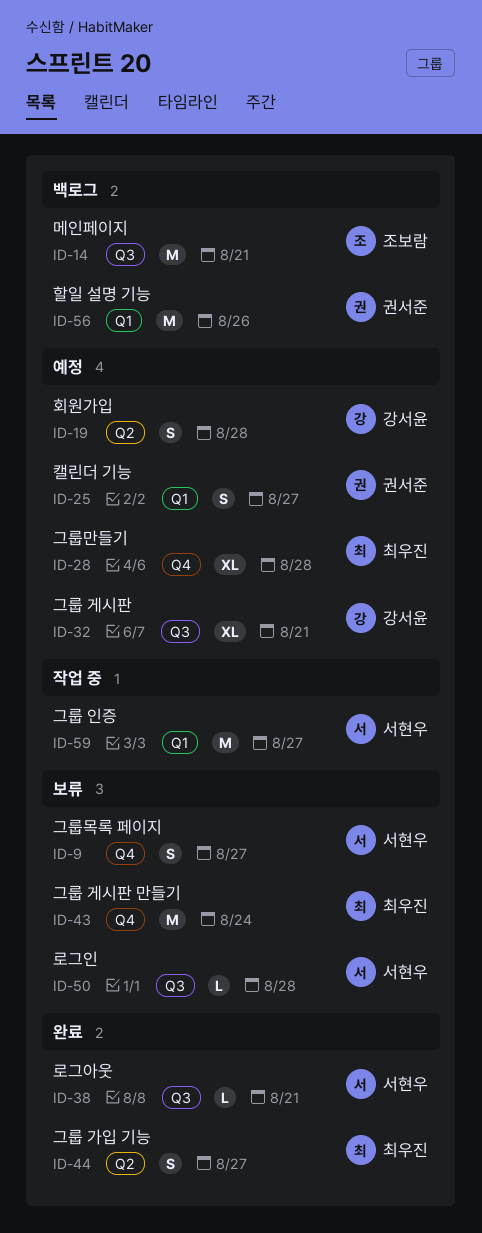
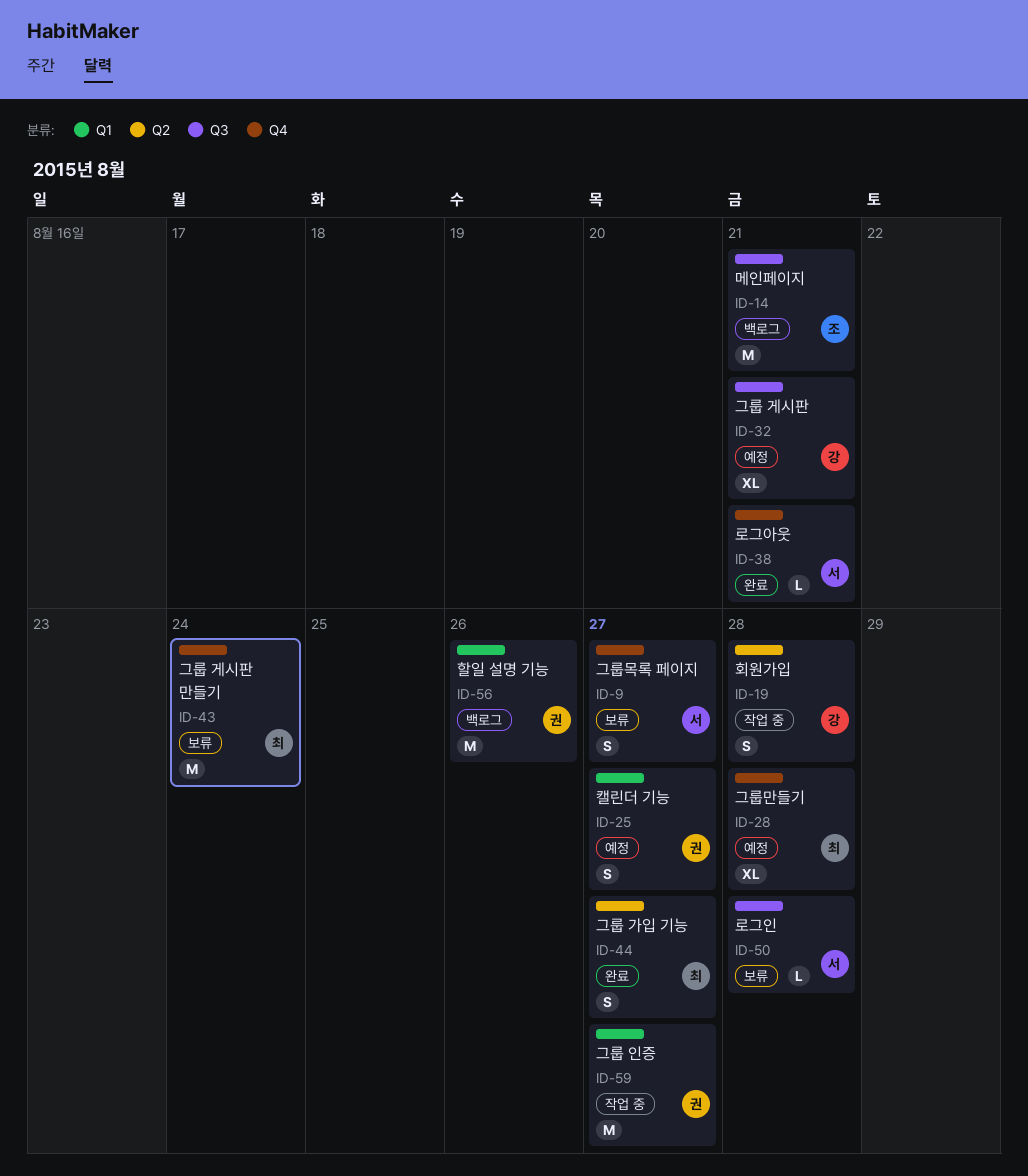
ID-19, status: 예정 -> 작업 중
ID-38, label: Q3 -> Q4
ID-59, owner: 서현우 -> 권서준

